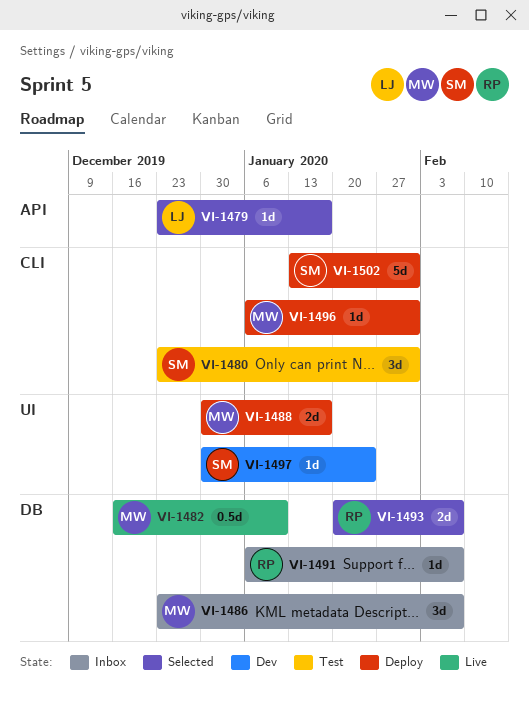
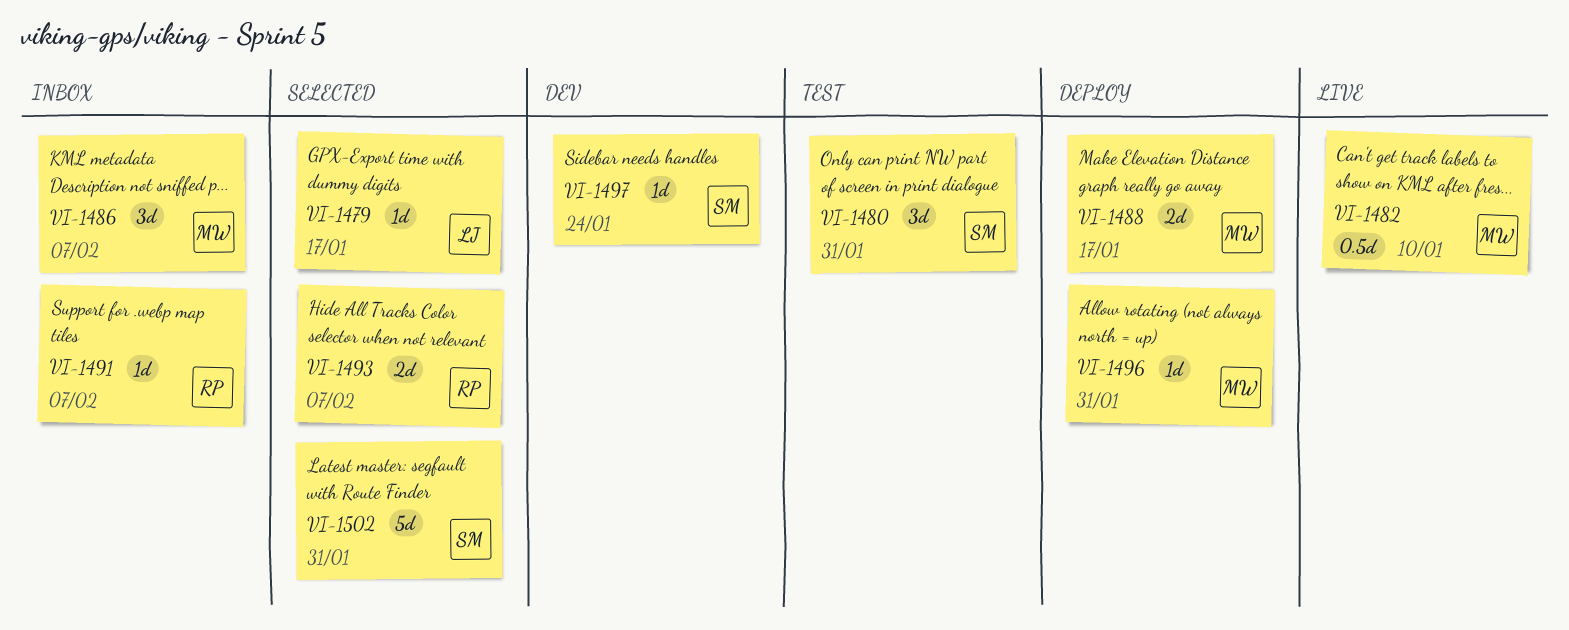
VI-1502, status: Deploy -> Selected

